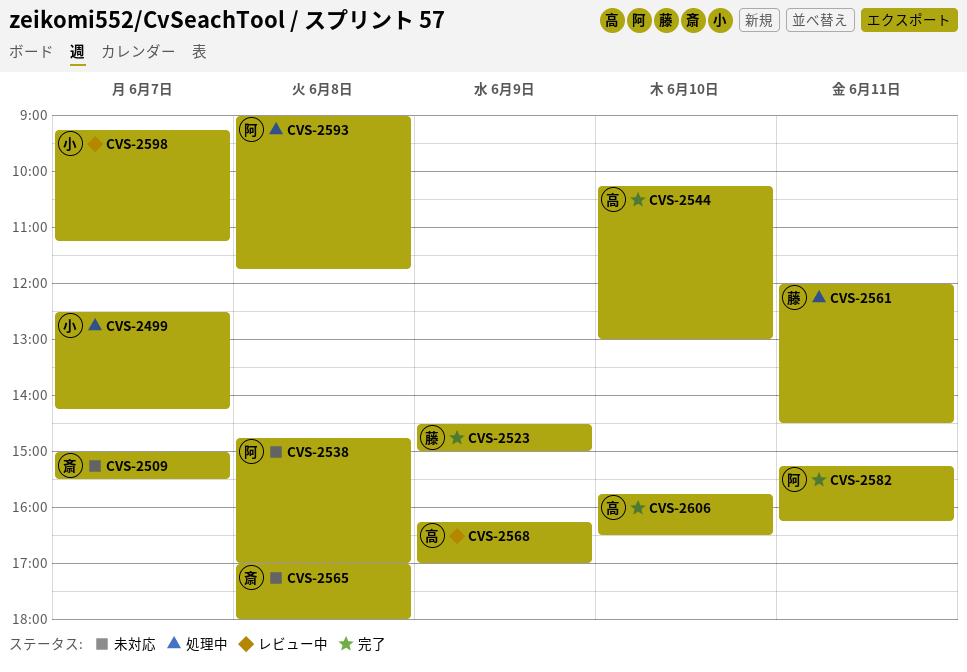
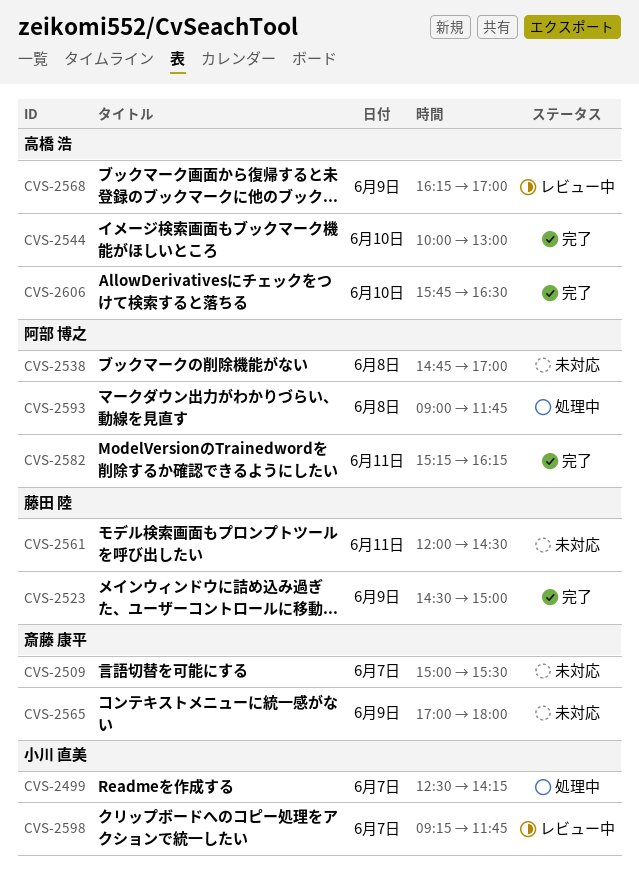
CVS-2544, begins: 10:15 -> 10:00
CVS-2561, status: 処理中 -> 未対応
CVS-2565, day: Jun 8 -> Jun 9
CVS-2598, ends: 11:15 -> 11:45

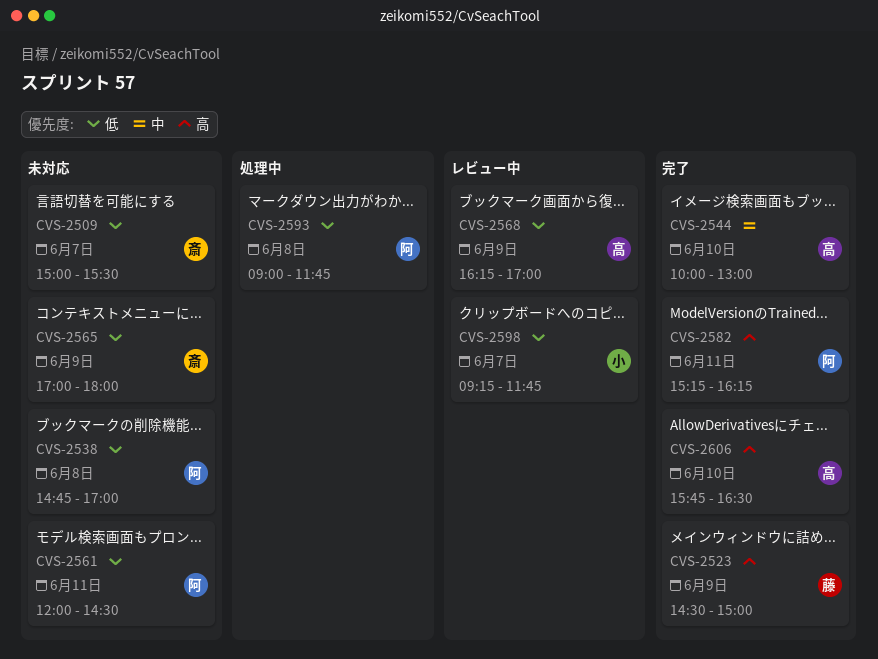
CVS-2499: present -> none
CVS-2561, owner: 藤田 陸 -> 阿部 博之

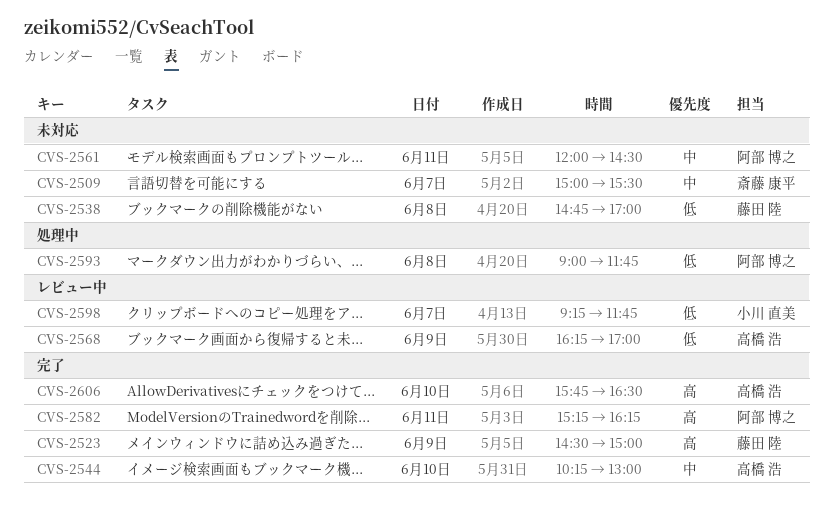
CVS-2509, priority: 低 -> 中
CVS-2538, owner: 阿部 博之 -> 藤田 陸
CVS-2544, begins: 10:00 -> 10:15
CVS-2561, priority: 低 -> 中
CVS-2565: present -> none

